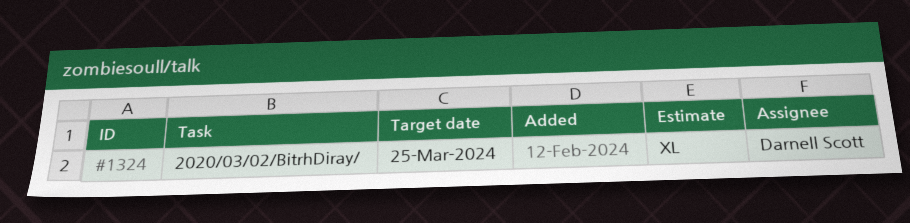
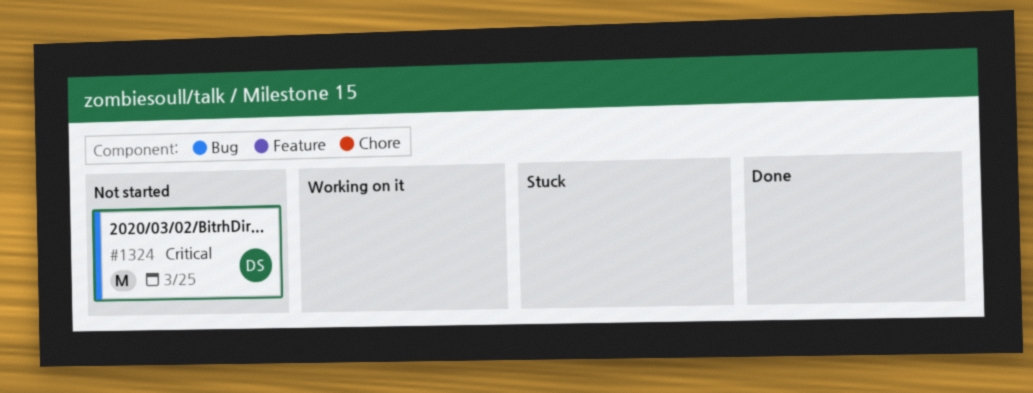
#1324, estimate: XL -> M

